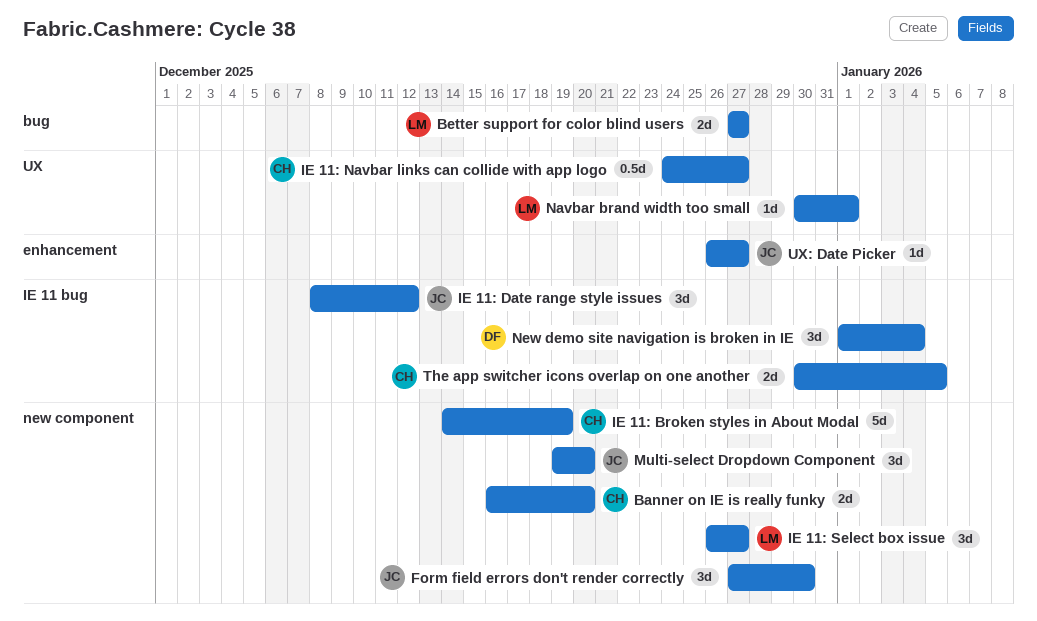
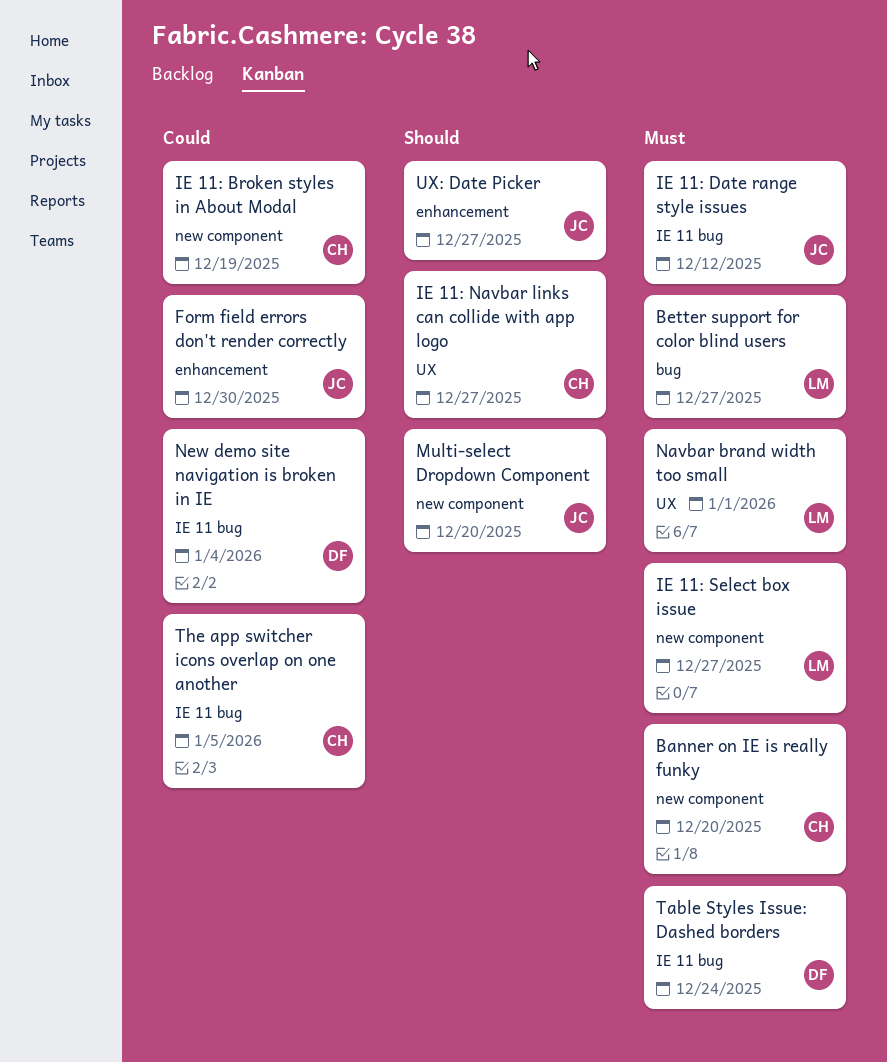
Form field errors don't render correctly, label: new component -> enhancement
Table Styles Issue: Dashed borders: none -> present

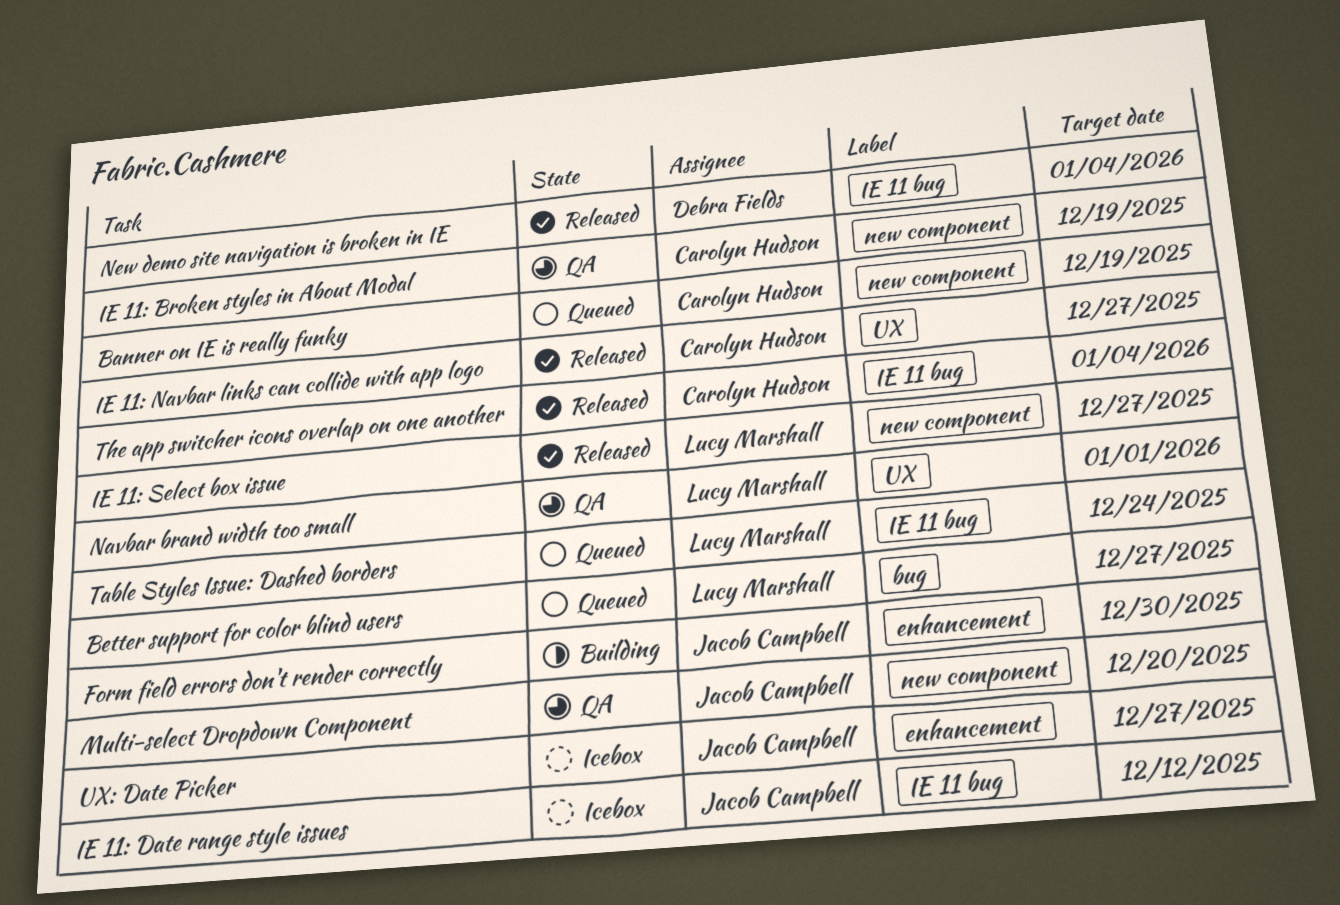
Banner on IE is really funky, due: Dec 20 -> Dec 19
Table Styles Issue: Dashed borders, owner: Debra Fields -> Lucy Marshall
The app switcher icons overlap on one another, due: Jan 5 -> Jan 4

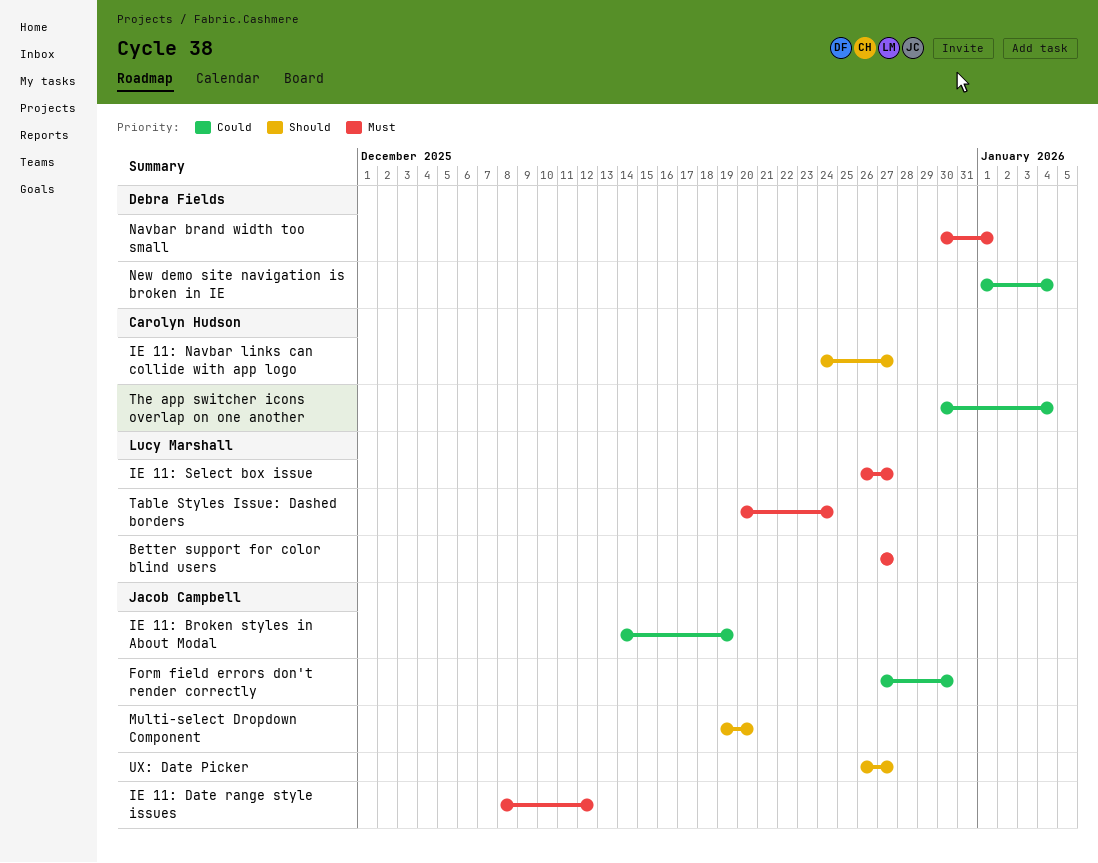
Banner on IE is really funky: present -> none
IE 11: Broken styles in About Modal, owner: Carolyn Hudson -> Jacob Campbell
Navbar brand width too small, owner: Lucy Marshall -> Debra Fields

